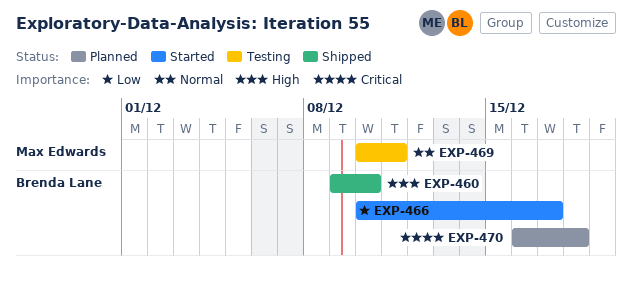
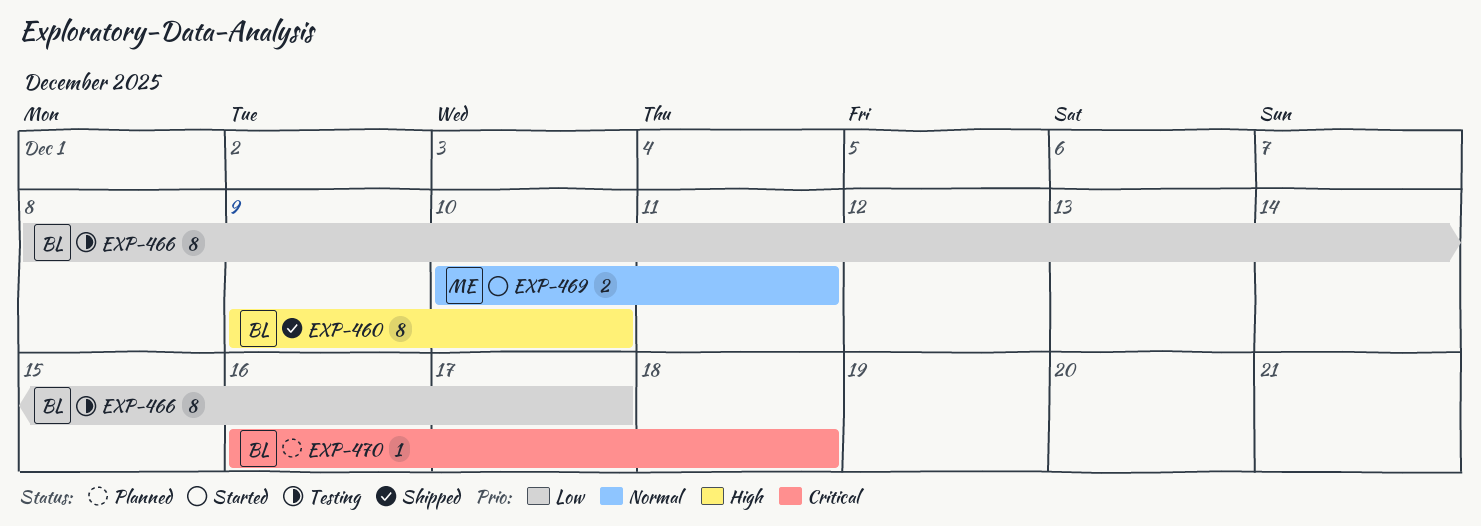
EXP-466, status: Started -> Testing
EXP-466, start: Dec 10 -> Dec 8
EXP-469, status: Testing -> Started

